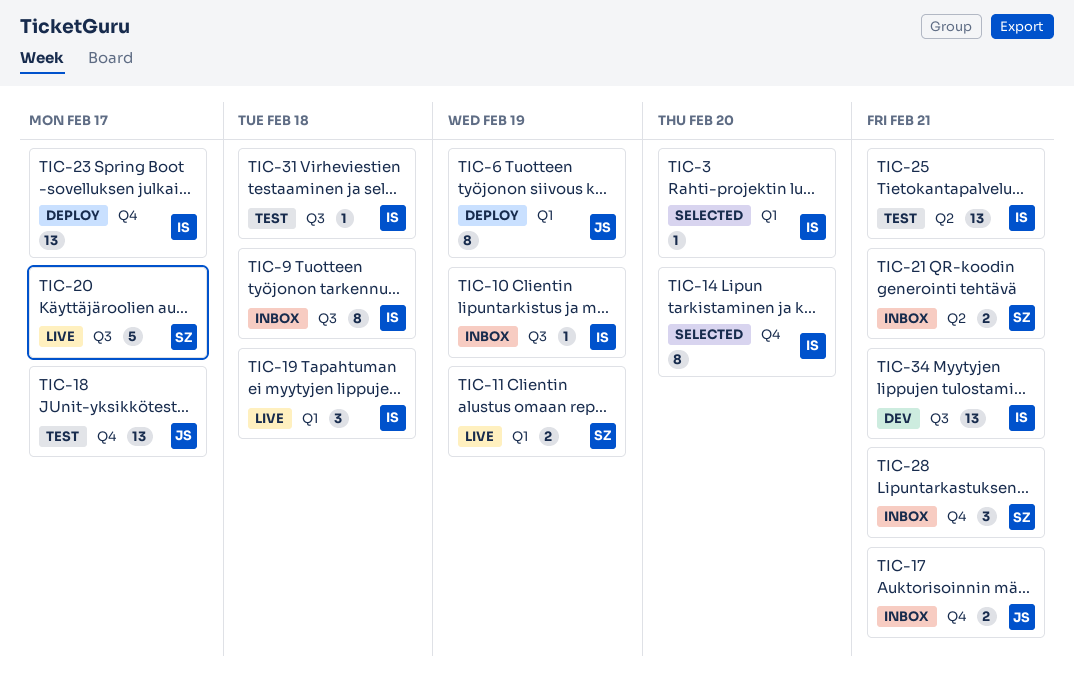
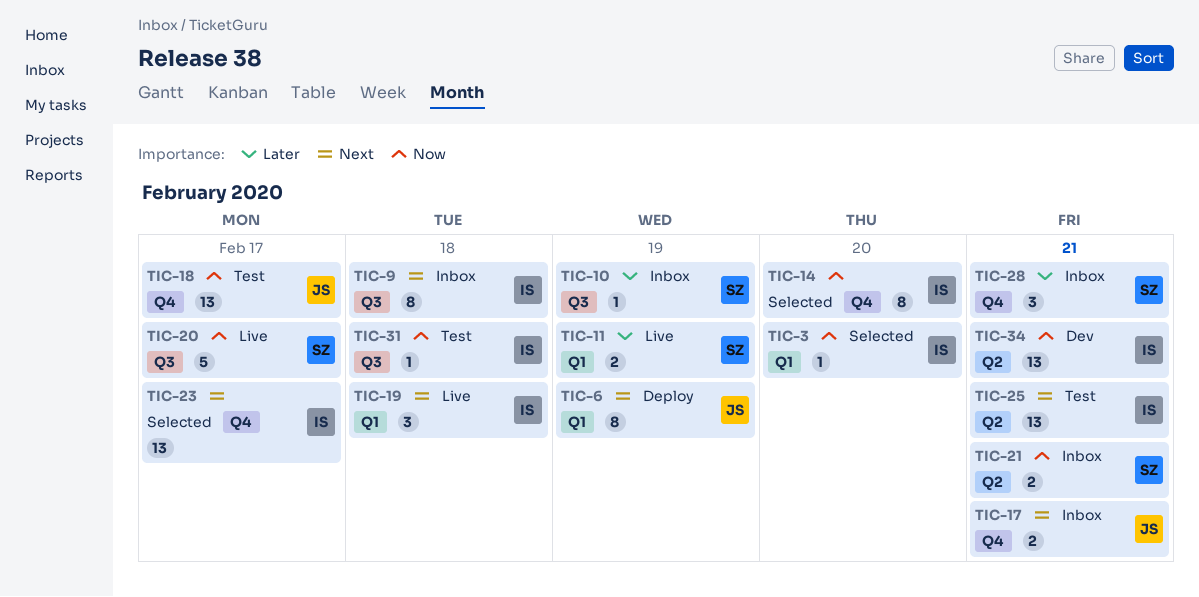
TIC-10, owner: IS -> SZ
TIC-23, status: Deploy -> Selected
TIC-34, label: Q3 -> Q2

